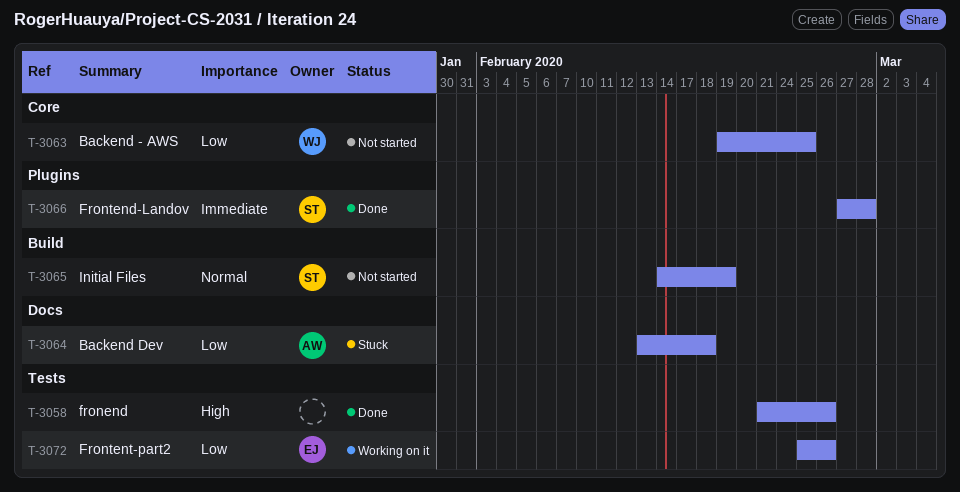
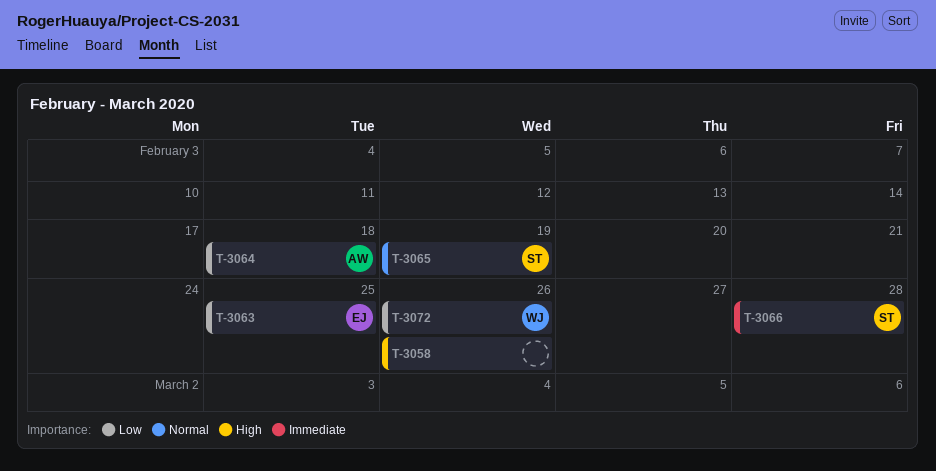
T-3063, owner: WJ -> EJ
T-3072, owner: EJ -> WJ

